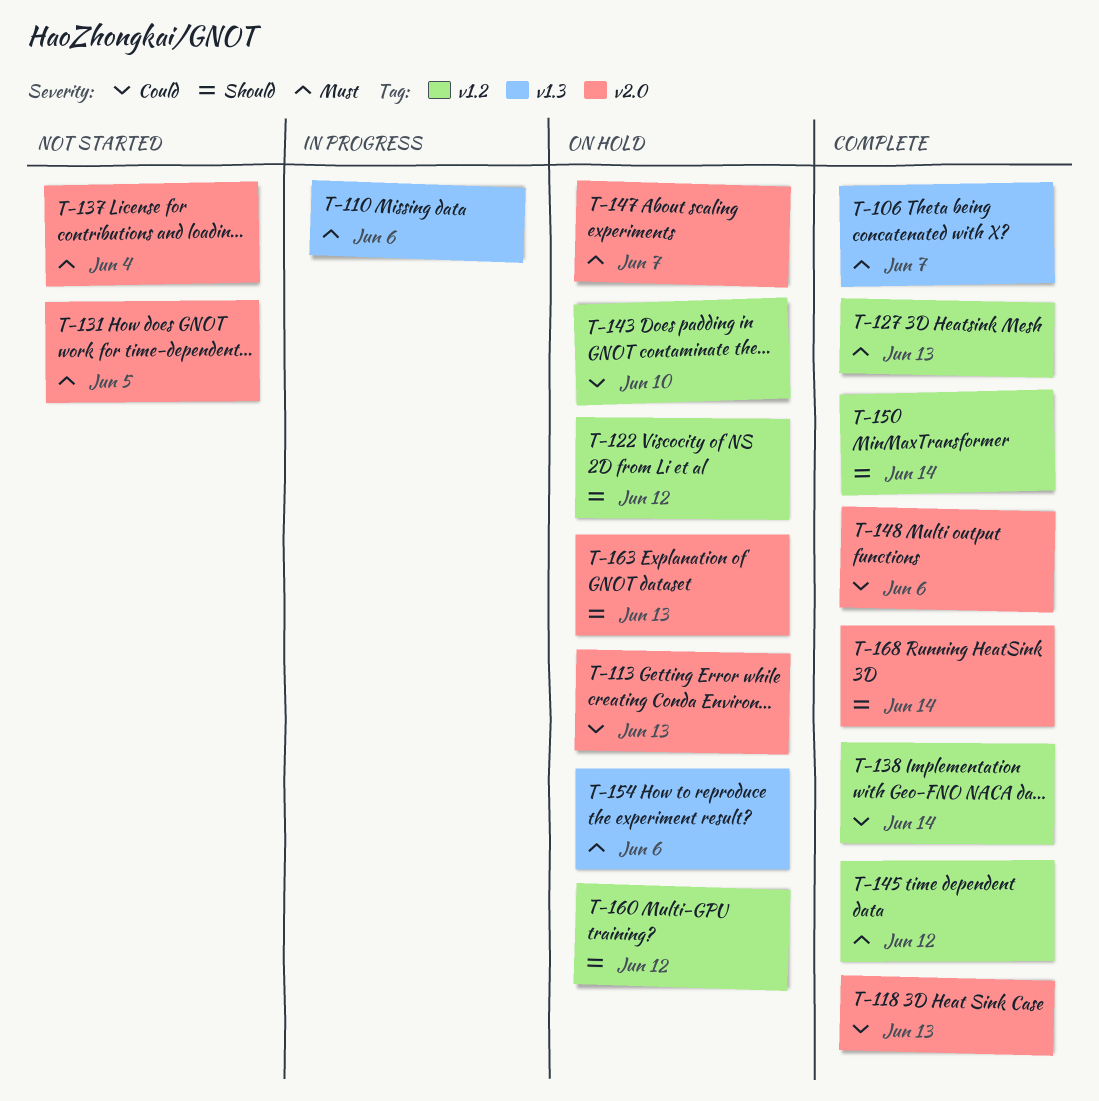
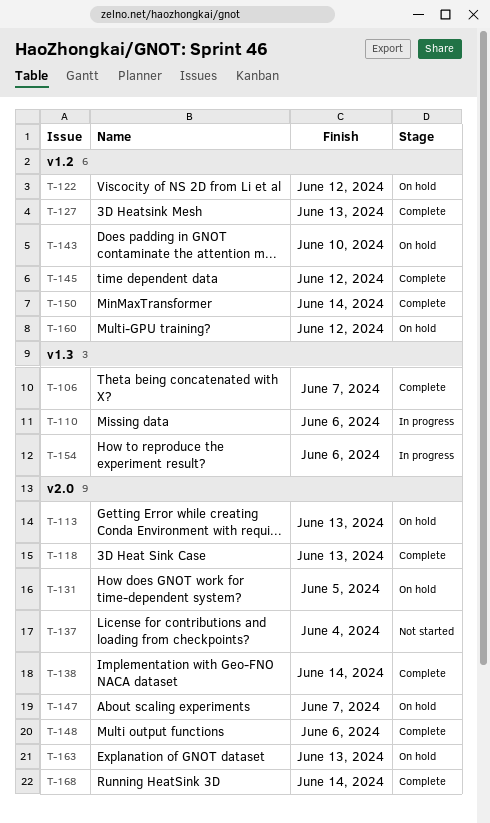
T-131, status: Not started -> On hold
T-138, label: v1.2 -> v2.0
T-154, status: On hold -> In progress

